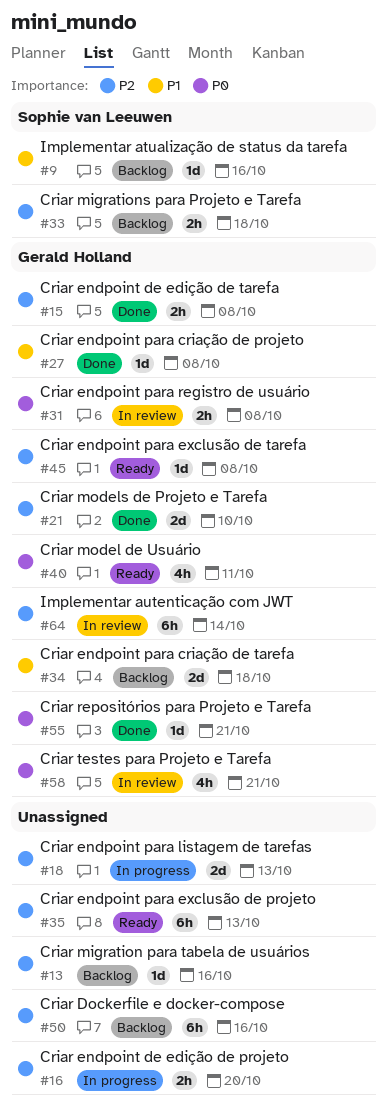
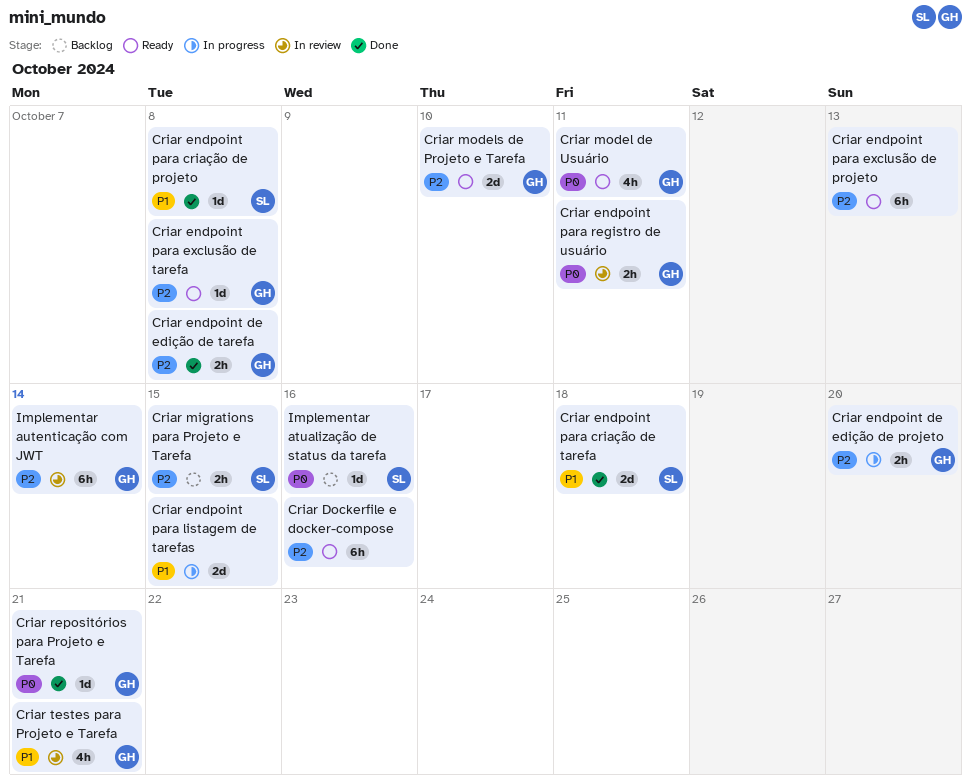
Criar Dockerfile e docker-compose, status: Backlog -> Ready
Criar endpoint de edição de projeto, owner: none -> Gerald Holland
Criar endpoint para criação de projeto, owner: Gerald Holland -> Sophie van Leeuwen
Criar endpoint para criação de tarefa, status: Backlog -> Done
Criar endpoint para criação de tarefa, owner: Gerald Holland -> Sophie van Leeuwen
Criar endpoint para listagem de tarefas, priority: P2 -> P1
Criar endpoint para listagem de tarefas, due: Oct 13 -> Oct 15
Criar endpoint para registro de usuário, due: Oct 8 -> Oct 11
Criar migration para tabela de usuários: present -> none
Criar migrations para Projeto e Tarefa, due: Oct 18 -> Oct 15
Criar models de Projeto e Tarefa, status: Done -> Ready
Criar testes para Projeto e Tarefa, priority: P0 -> P1
Implementar atualização de status da tarefa, priority: P1 -> P0

